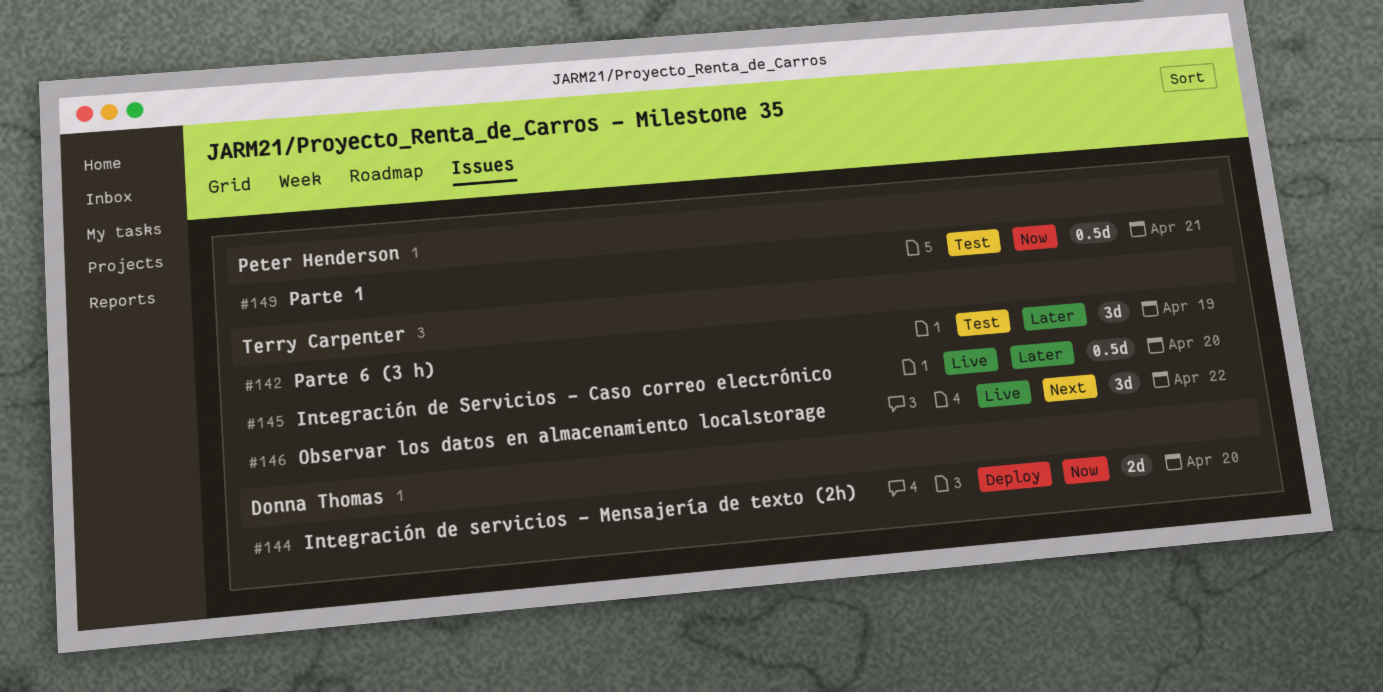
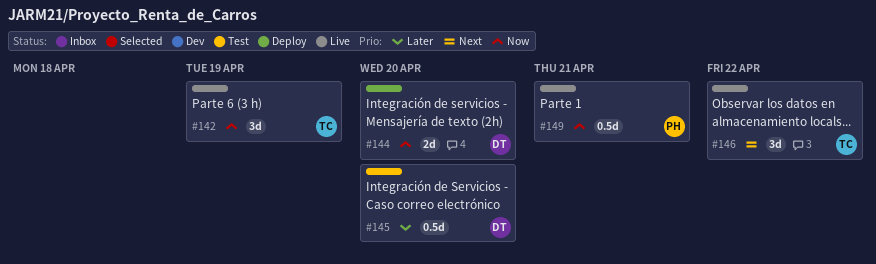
#142, status: Test -> Live
#142, priority: Later -> Now
#145, status: Live -> Test
#145, owner: Terry Carpenter -> Donna Thomas
#149, status: Test -> Live

